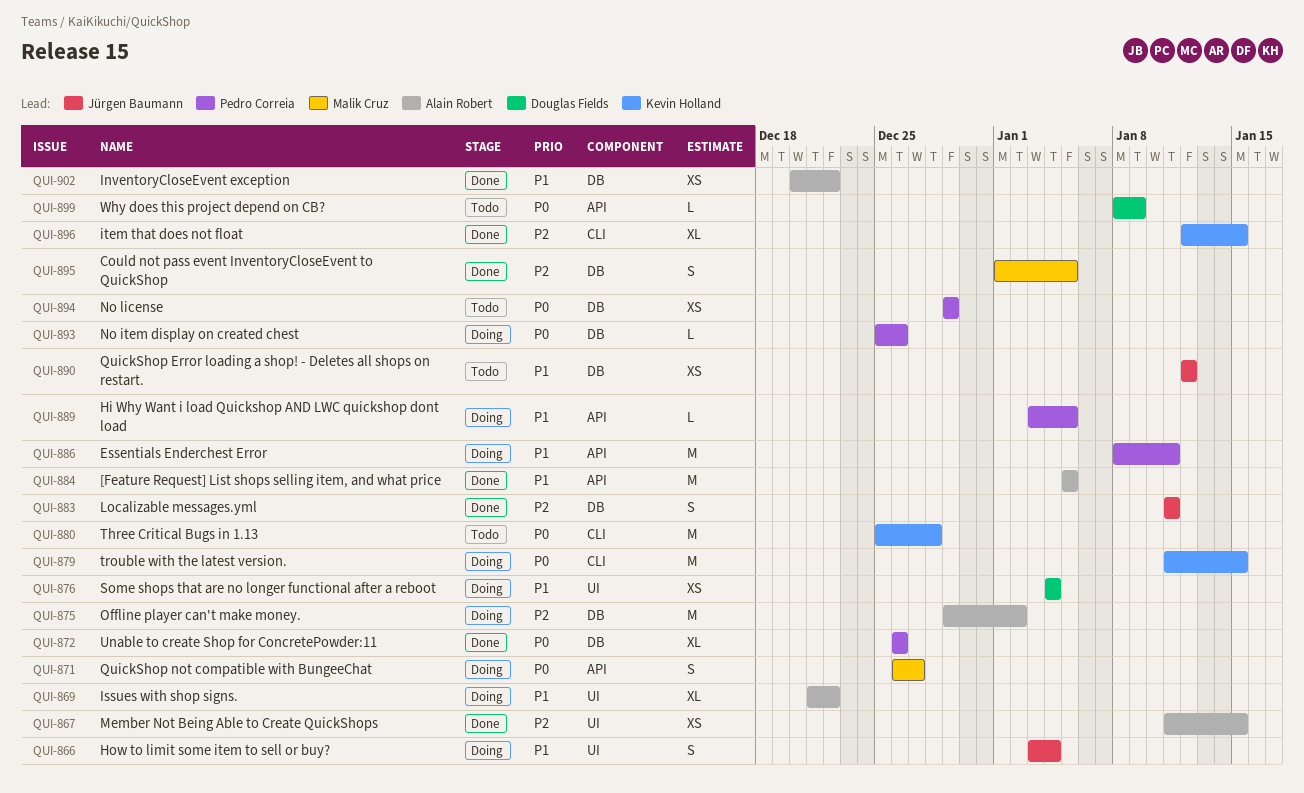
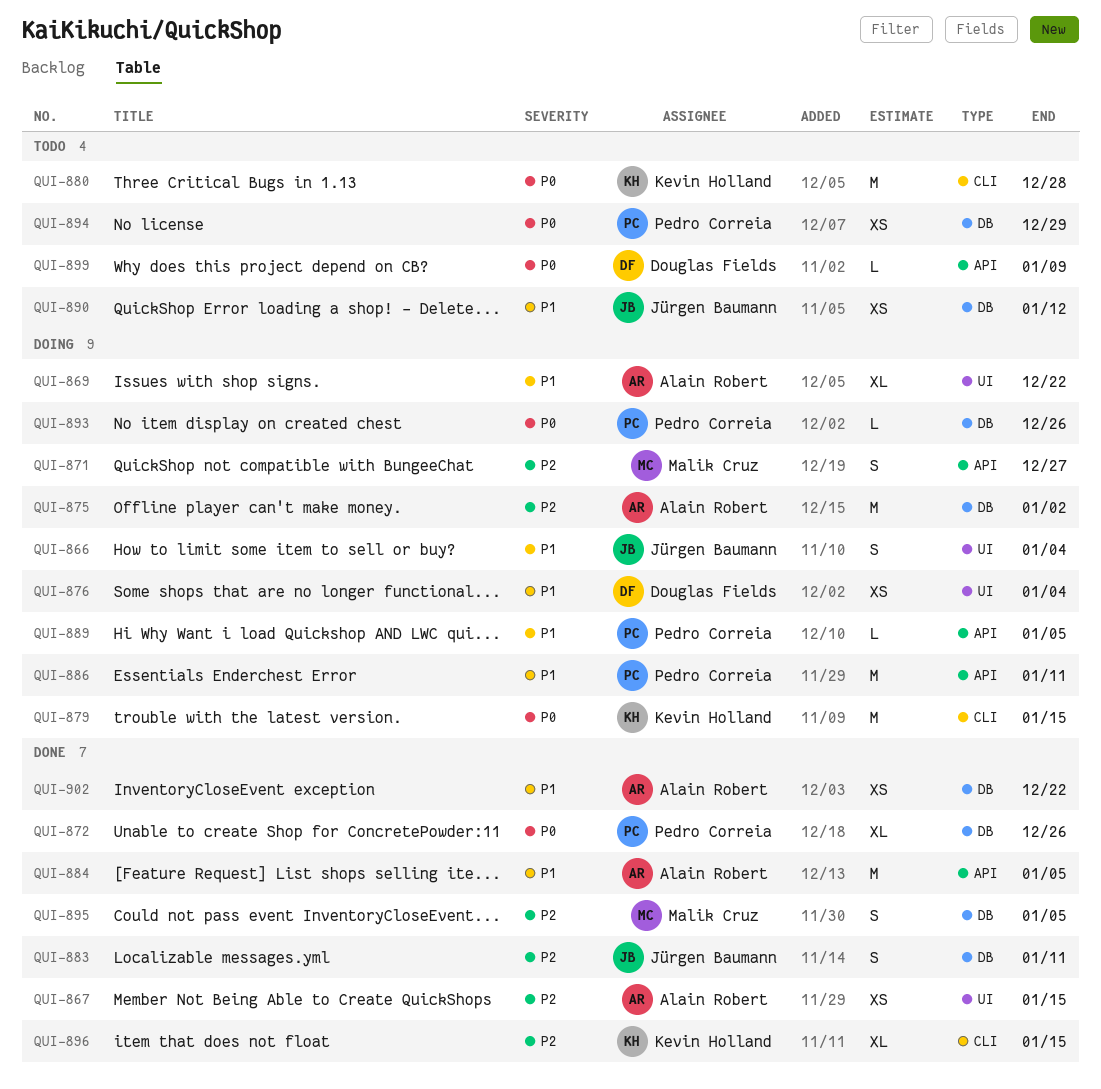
QUI-871, priority: P0 -> P2

